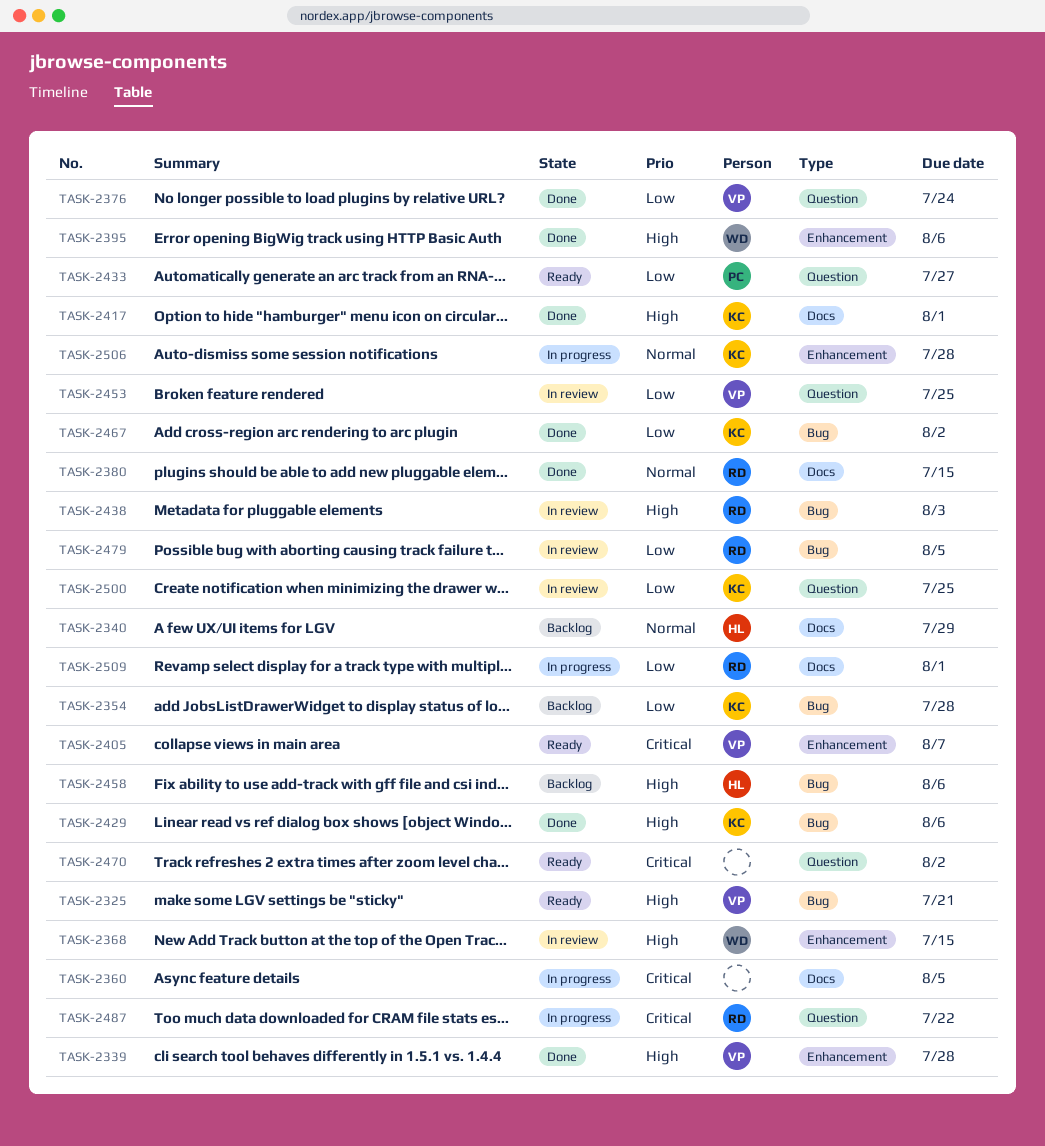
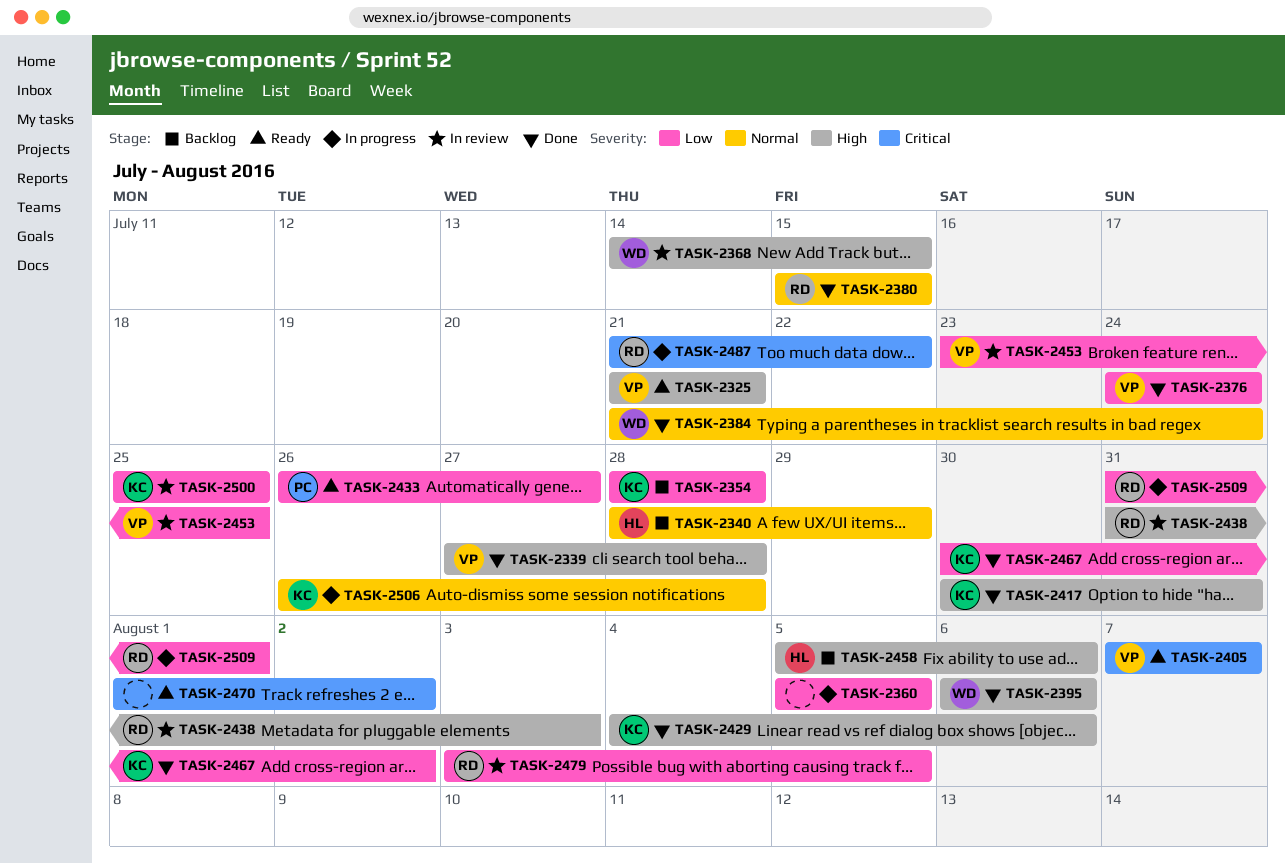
TASK-2360, priority: Critical -> Low
TASK-2384: none -> present
TASK-2417, due: Aug 1 -> Jul 31

